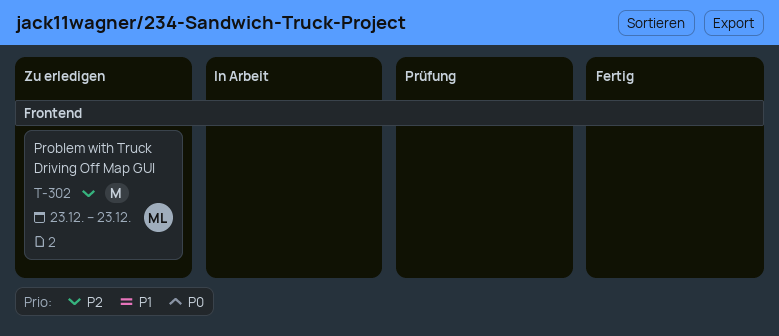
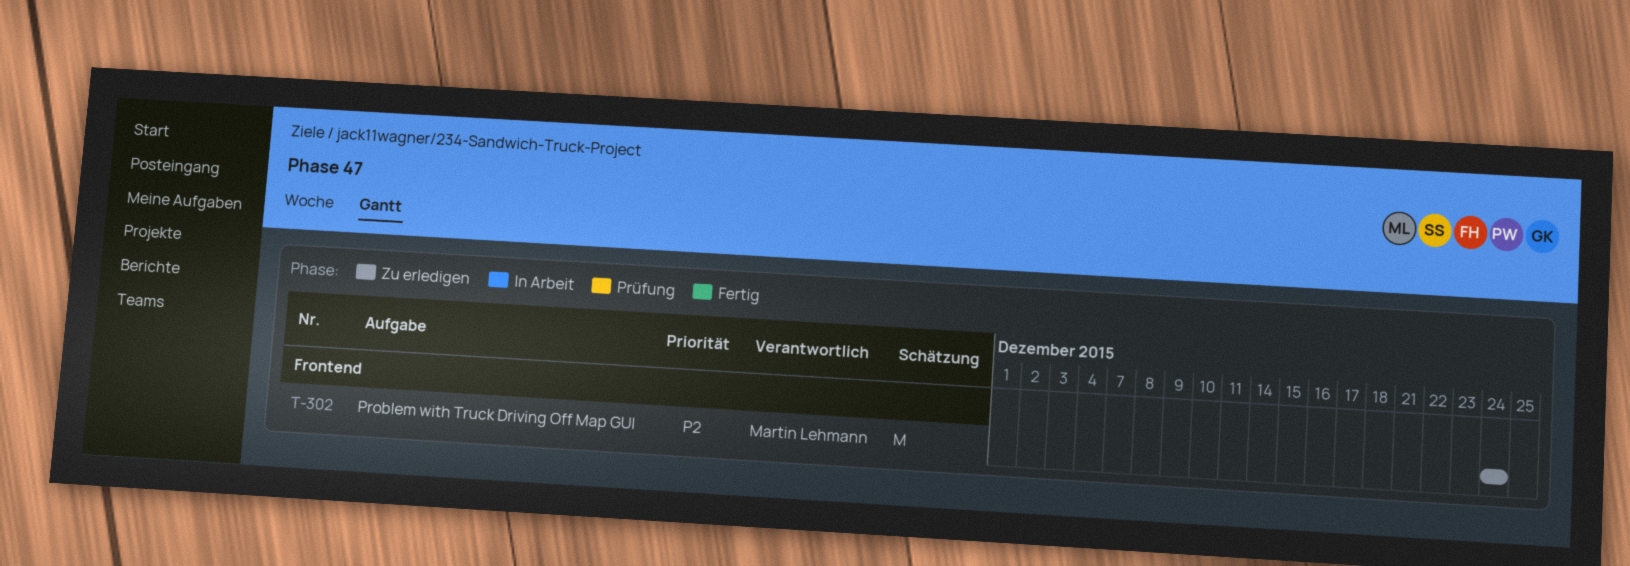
T-302, start: Dec 23 -> Dec 24
T-302, due: Dec 23 -> Dec 24

